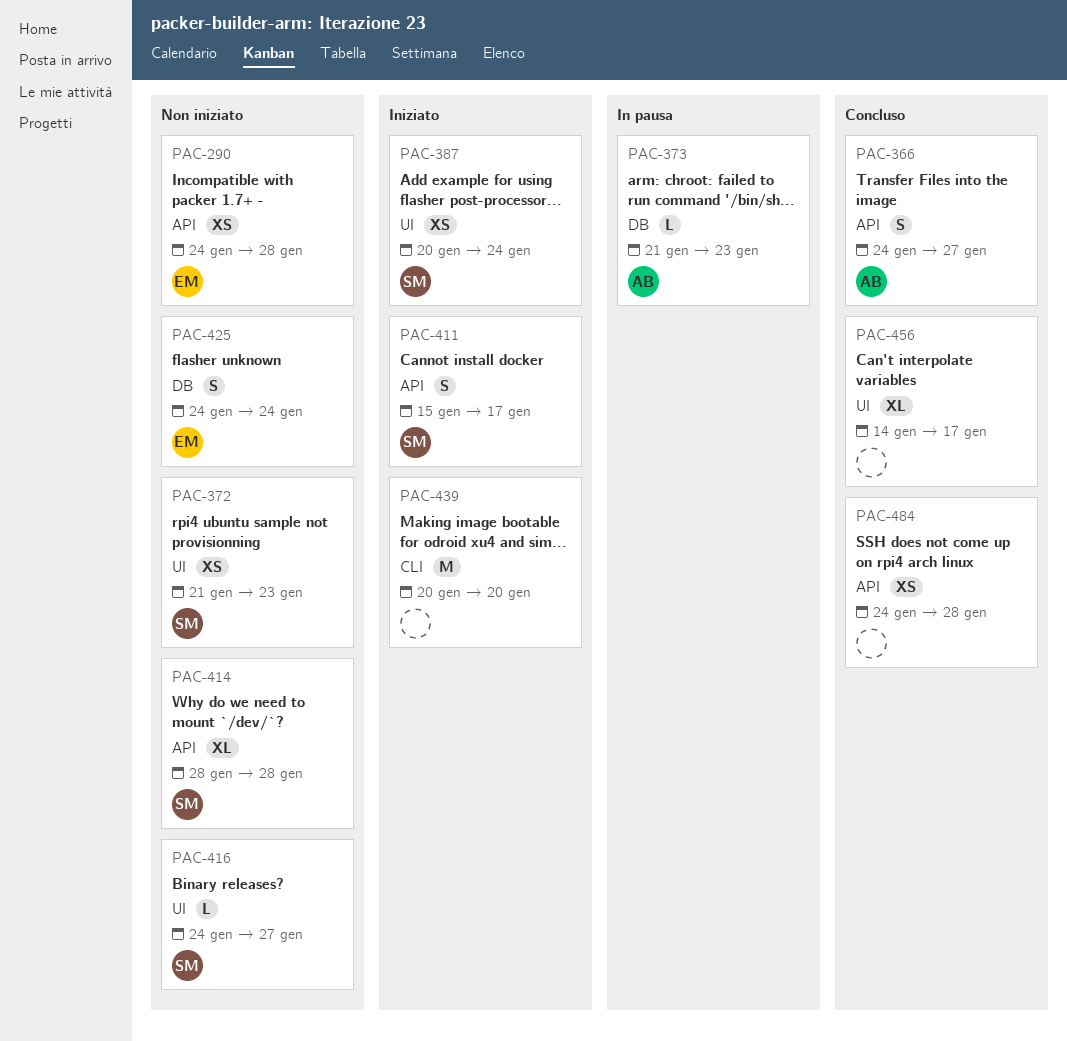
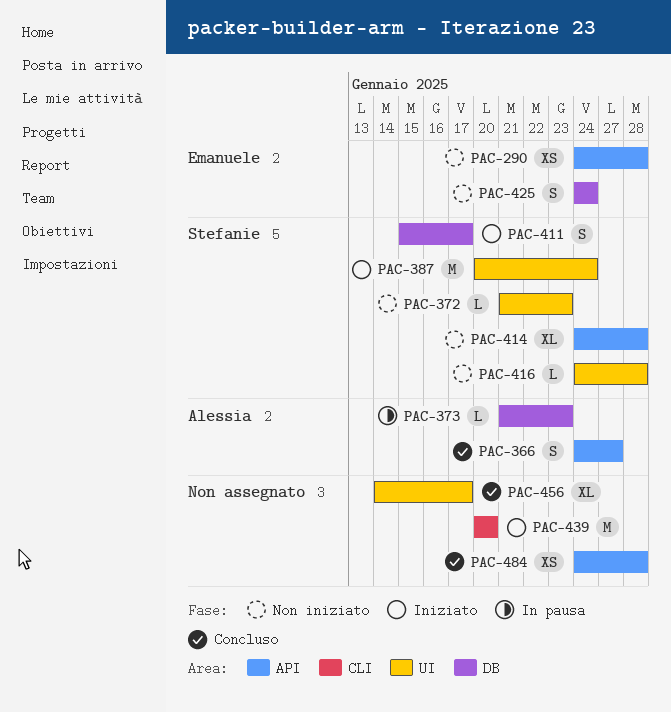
PAC-372, estimate: XS -> L
PAC-387, estimate: XS -> M
PAC-411, label: API -> DB
PAC-414, start: Jan 28 -> Jan 24
PAC-416, due: Jan 27 -> Jan 28

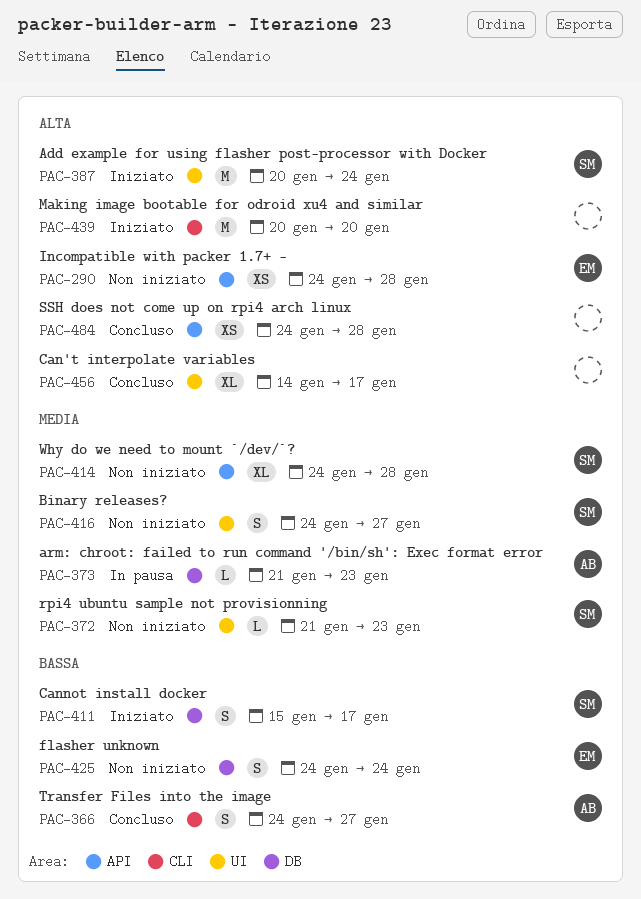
PAC-366, label: API -> CLI
PAC-416, estimate: L -> S
PAC-416, due: Jan 28 -> Jan 27

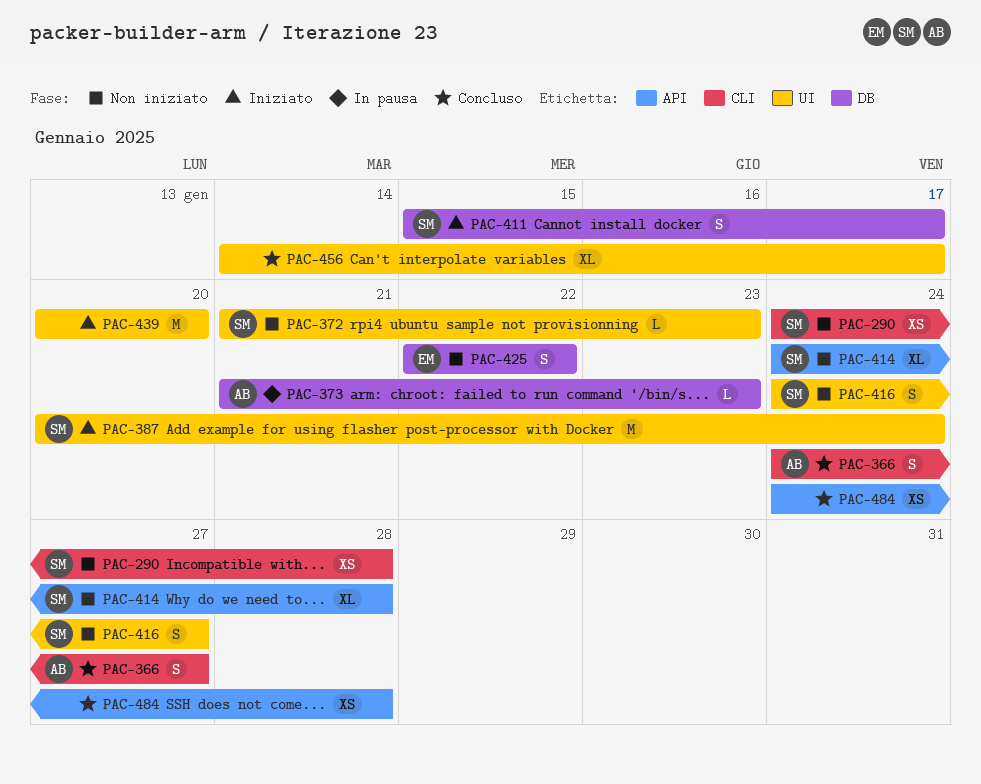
PAC-290, owner: EM -> SM
PAC-290, label: API -> CLI
PAC-425, start: Jan 24 -> Jan 22
PAC-425, due: Jan 24 -> Jan 22
PAC-439, label: CLI -> UI

